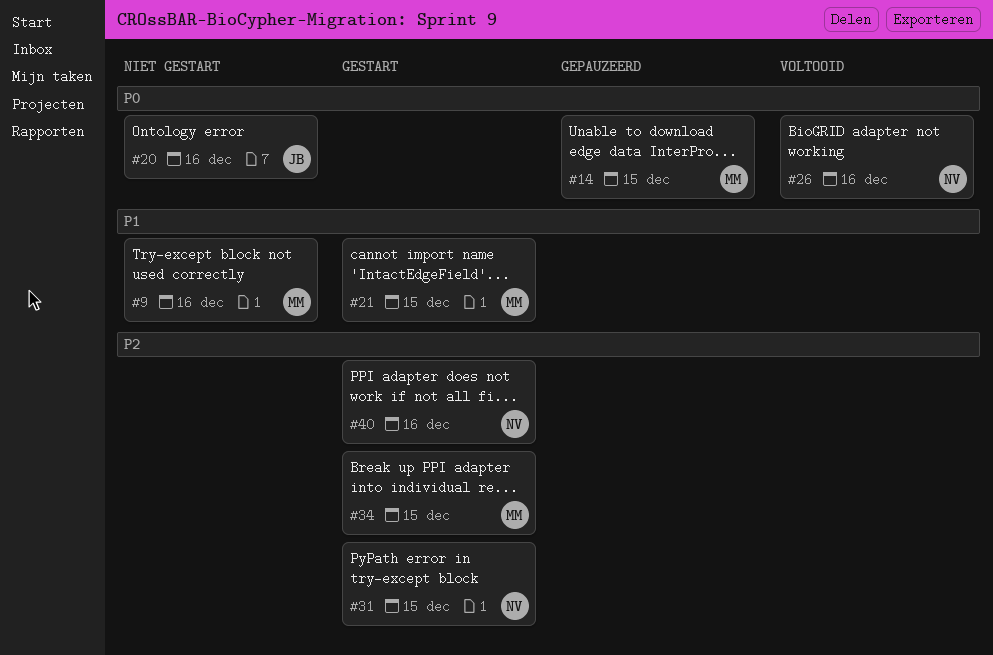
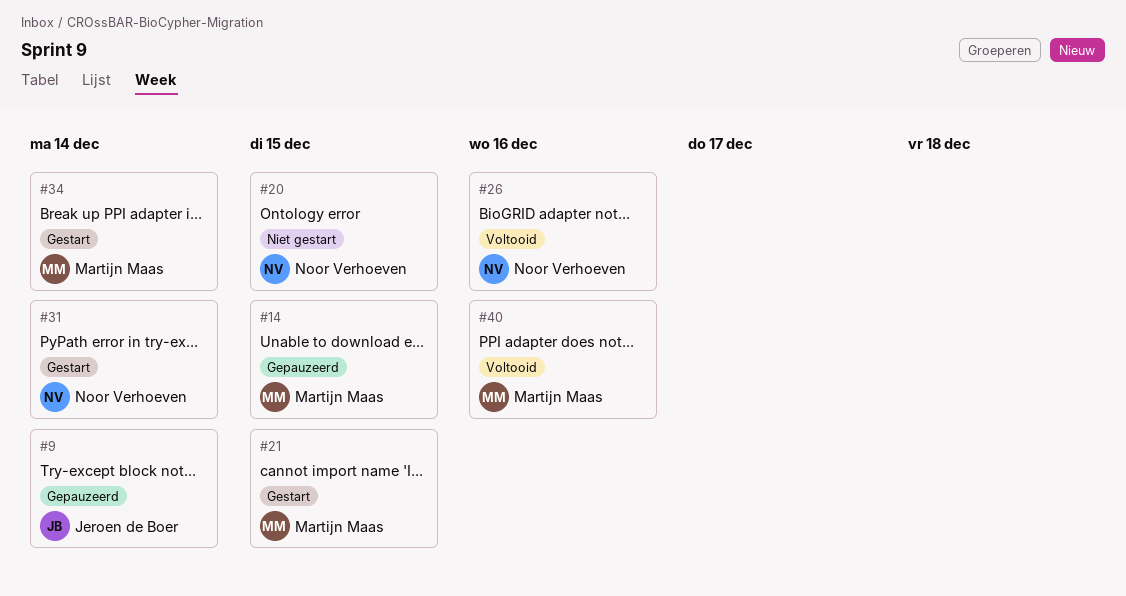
#9, status: Niet gestart -> Gepauzeerd
#9, owner: Martijn Maas -> Jeroen de Boer
#9, due: Dec 16 -> Dec 14
#20, owner: Jeroen de Boer -> Noor Verhoeven
#20, due: Dec 16 -> Dec 15
#31, due: Dec 15 -> Dec 14
#34, due: Dec 15 -> Dec 14
#40, status: Gestart -> Voltooid
#40, owner: Noor Verhoeven -> Martijn Maas

